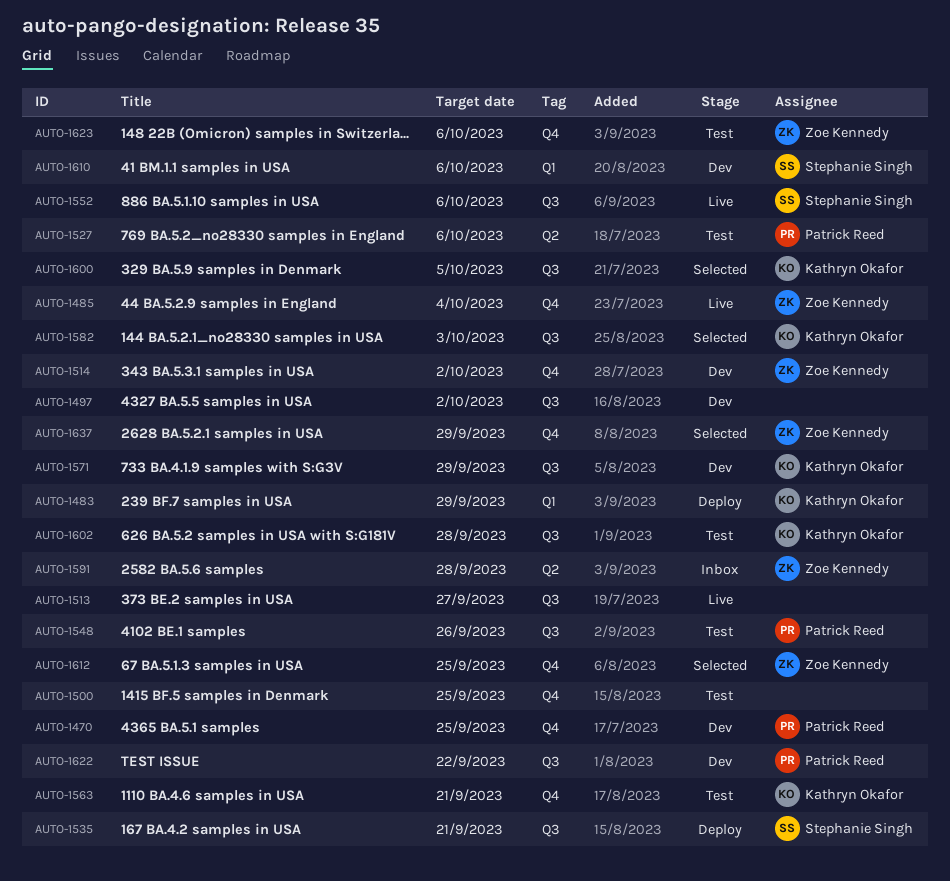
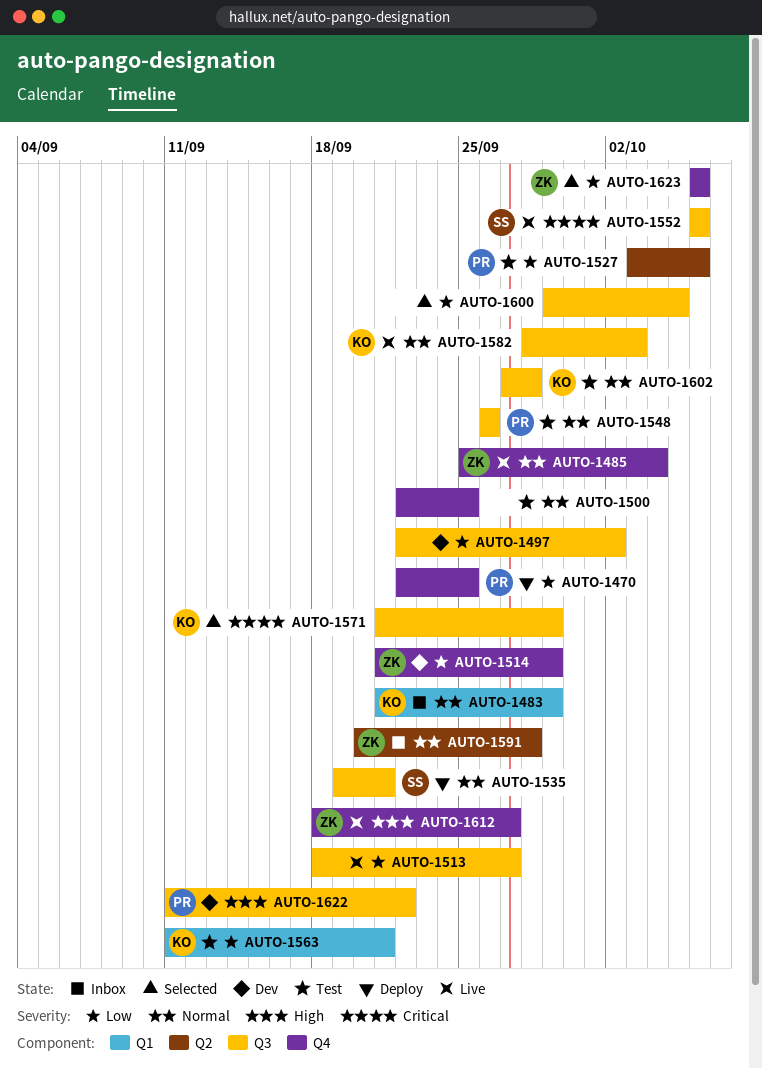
AUTO-1470, status: Dev -> Deploy
AUTO-1483, status: Deploy -> Inbox
AUTO-1514, due: Oct 2 -> Sep 29
AUTO-1563, label: Q4 -> Q1
AUTO-1571, status: Dev -> Selected
AUTO-1582, status: Selected -> Live
AUTO-1600, owner: Kathryn Okafor -> none
AUTO-1610: present -> none
AUTO-1612, status: Selected -> Live
AUTO-1612, due: Sep 25 -> Sep 27
AUTO-1623, status: Test -> Selected
AUTO-1637: present -> none

